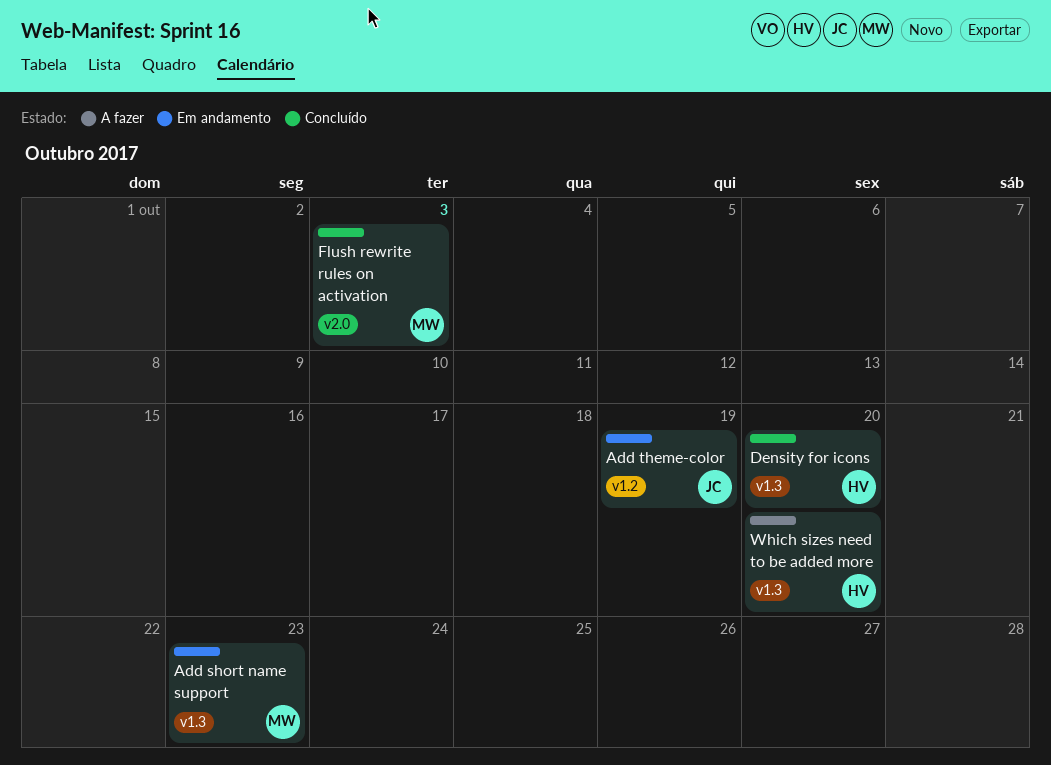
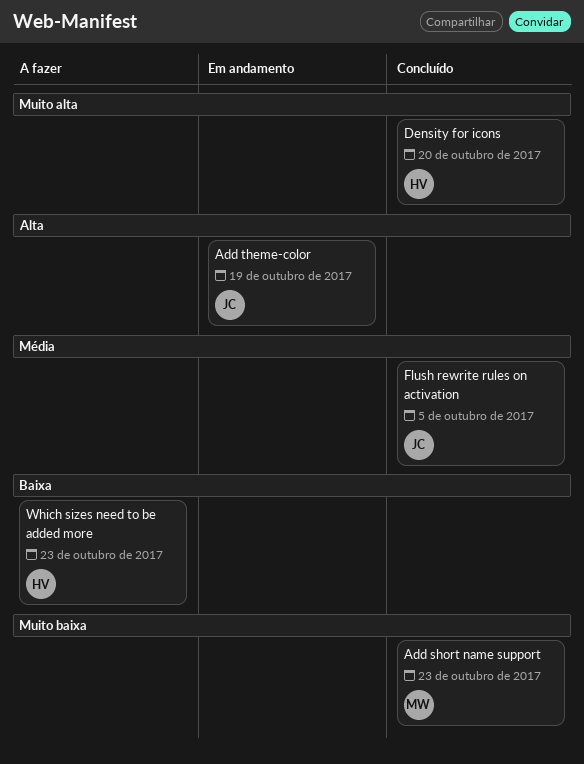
Add short name support, status: Em andamento -> Concluído
Flush rewrite rules on activation, owner: MW -> JC
Flush rewrite rules on activation, due: Oct 3 -> Oct 5
Which sizes need to be added more, due: Oct 20 -> Oct 23

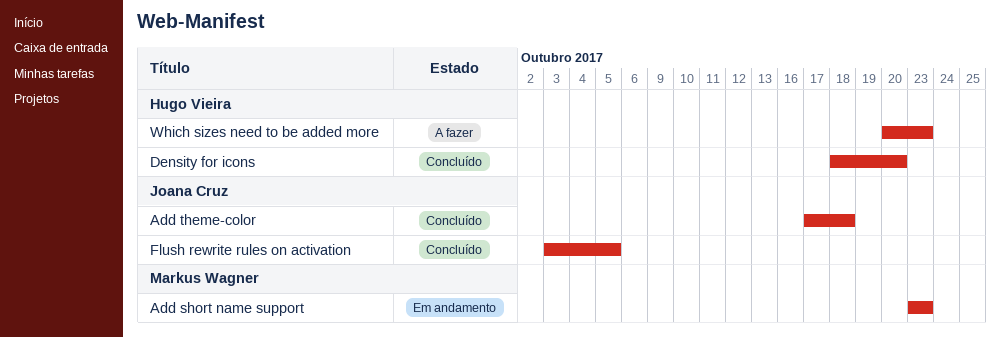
Add short name support, status: Concluído -> Em andamento
Add theme-color, status: Em andamento -> Concluído
Add theme-color, due: Oct 19 -> Oct 18

